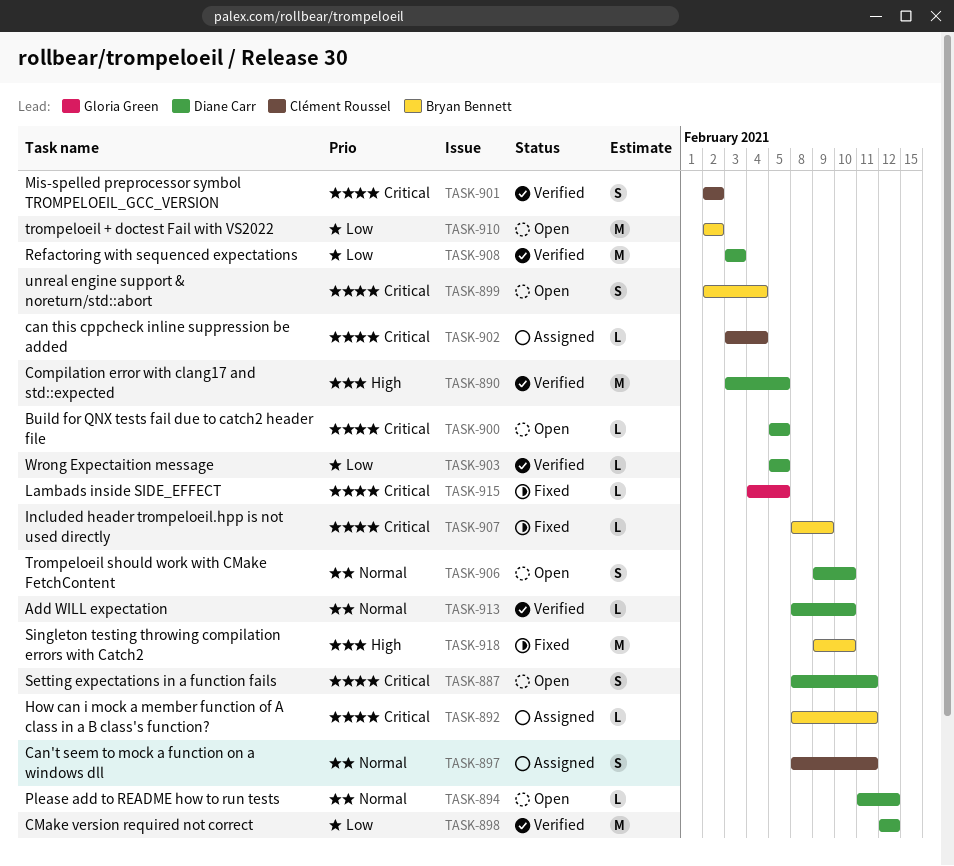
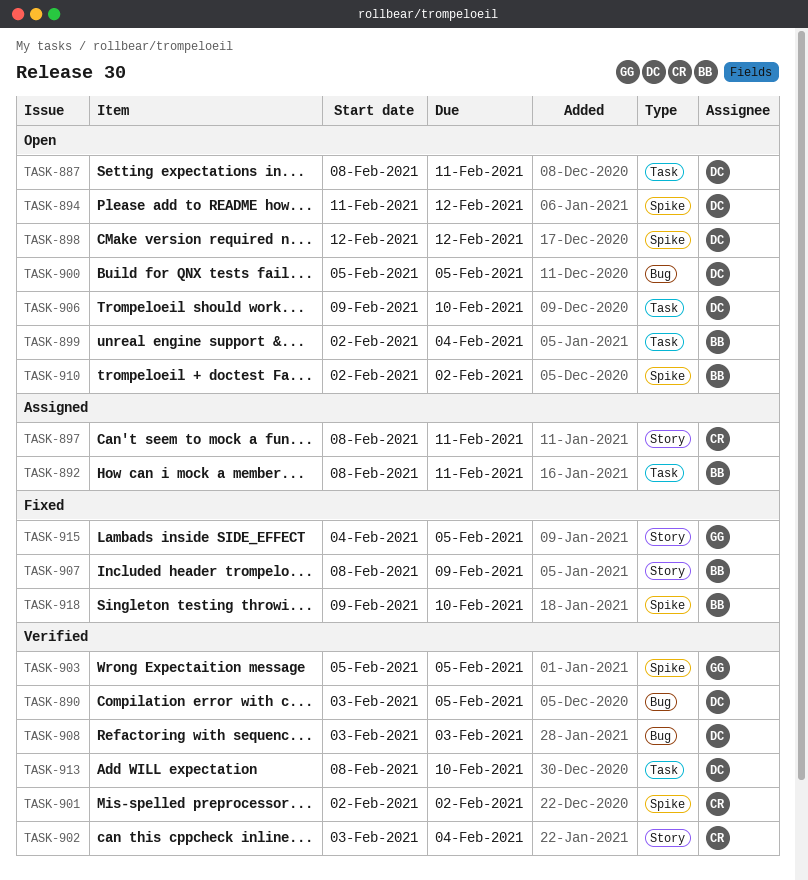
TASK-898, status: Verified -> Open
TASK-902, status: Assigned -> Verified
TASK-903, owner: Diane Carr -> Gloria Green

